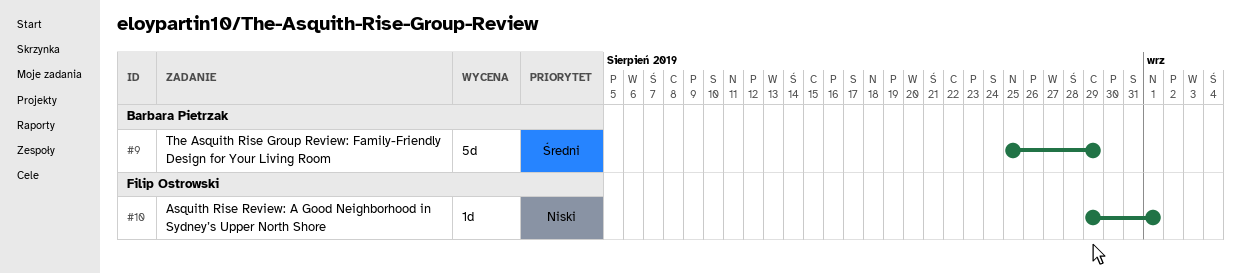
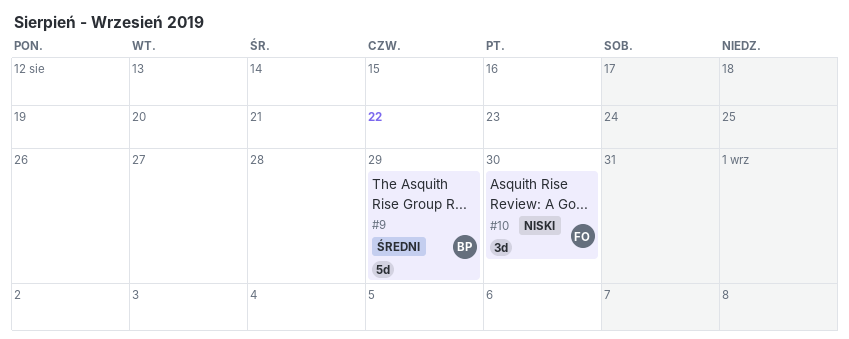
#10, estimate: 1d -> 3d
#10, due: Sep 1 -> Aug 30

